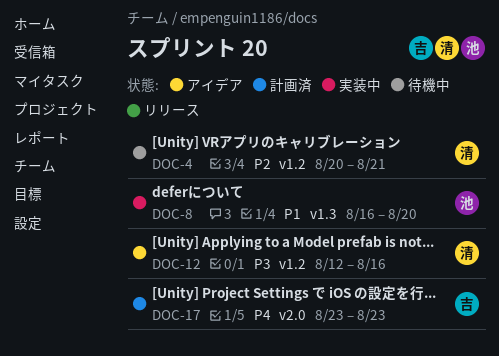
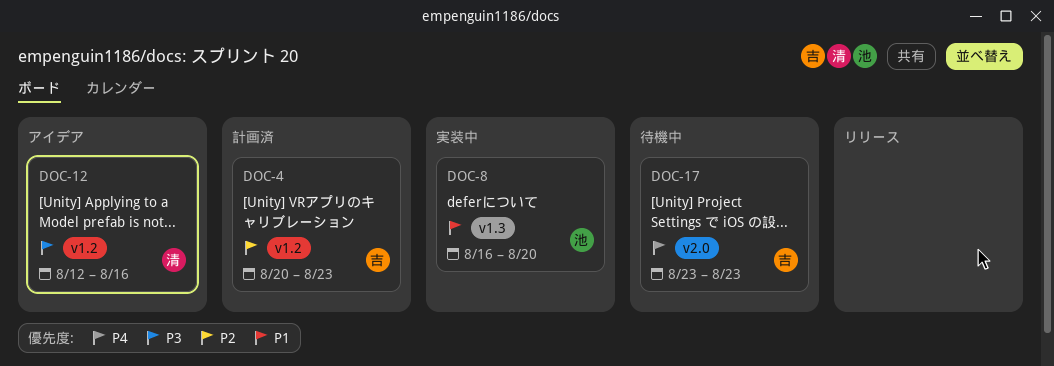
DOC-4, status: 待機中 -> 計画済
DOC-4, owner: 清 -> 吉
DOC-4, due: Aug 21 -> Aug 23
DOC-17, status: 計画済 -> 待機中

